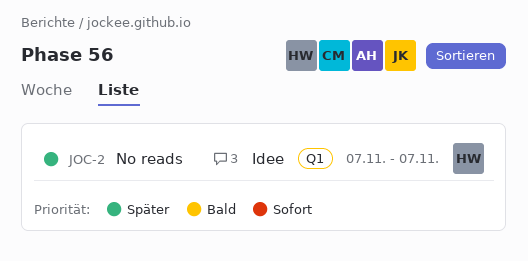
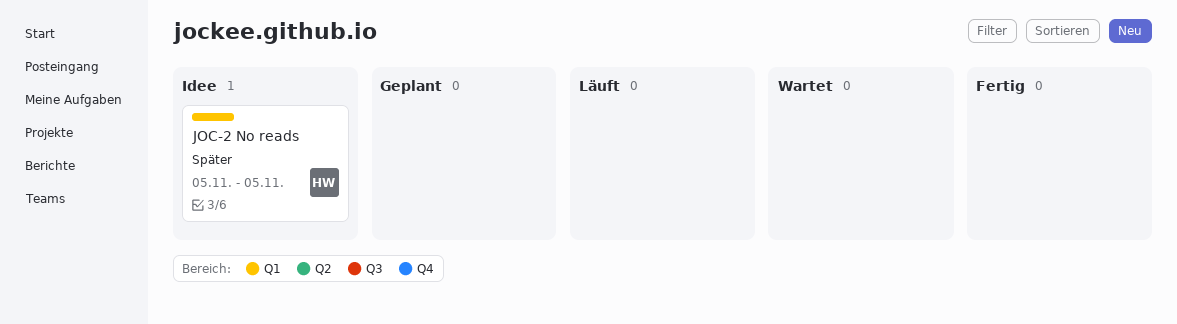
JOC-2, start: Nov 7 -> Nov 5
JOC-2, due: Nov 7 -> Nov 5

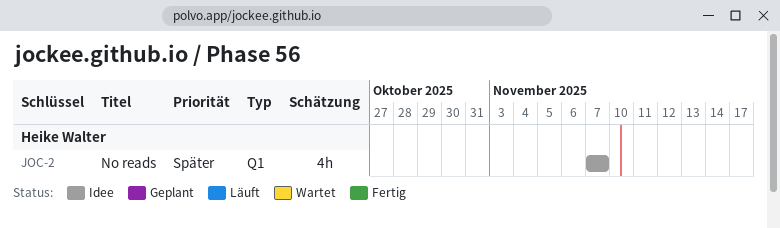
JOC-2, start: Nov 5 -> Nov 7
JOC-2, due: Nov 5 -> Nov 7

